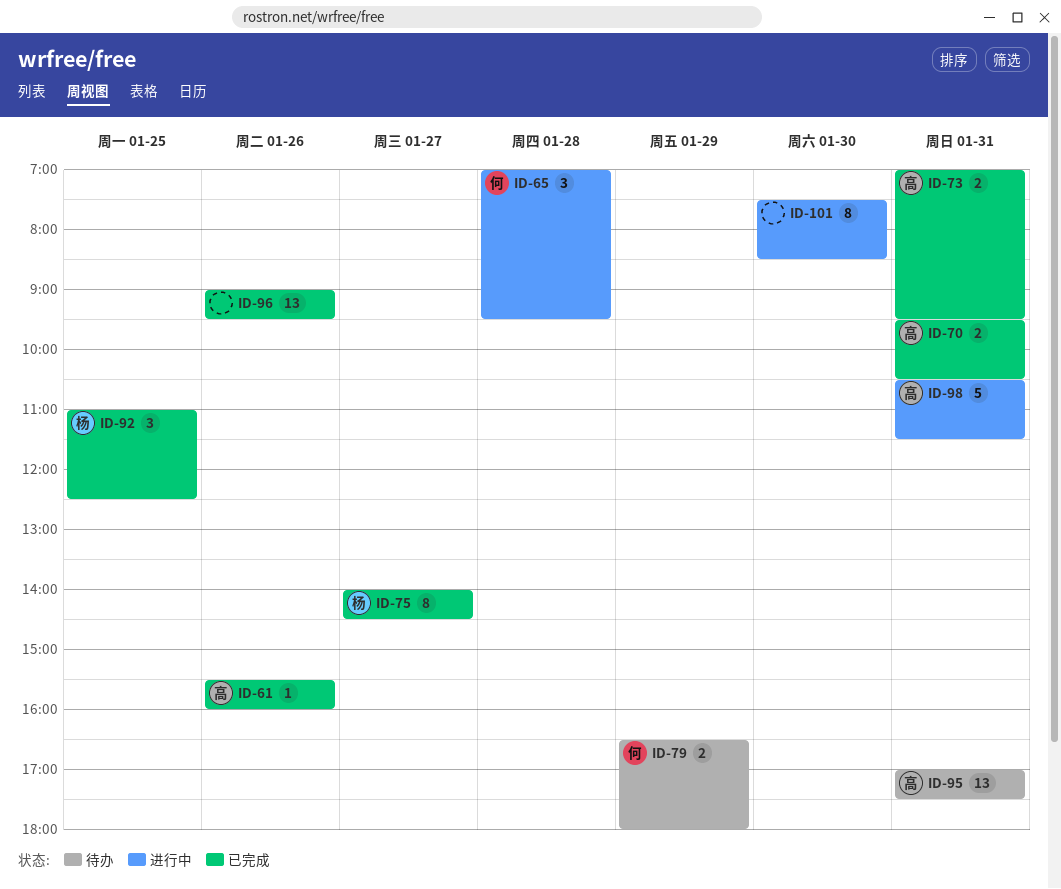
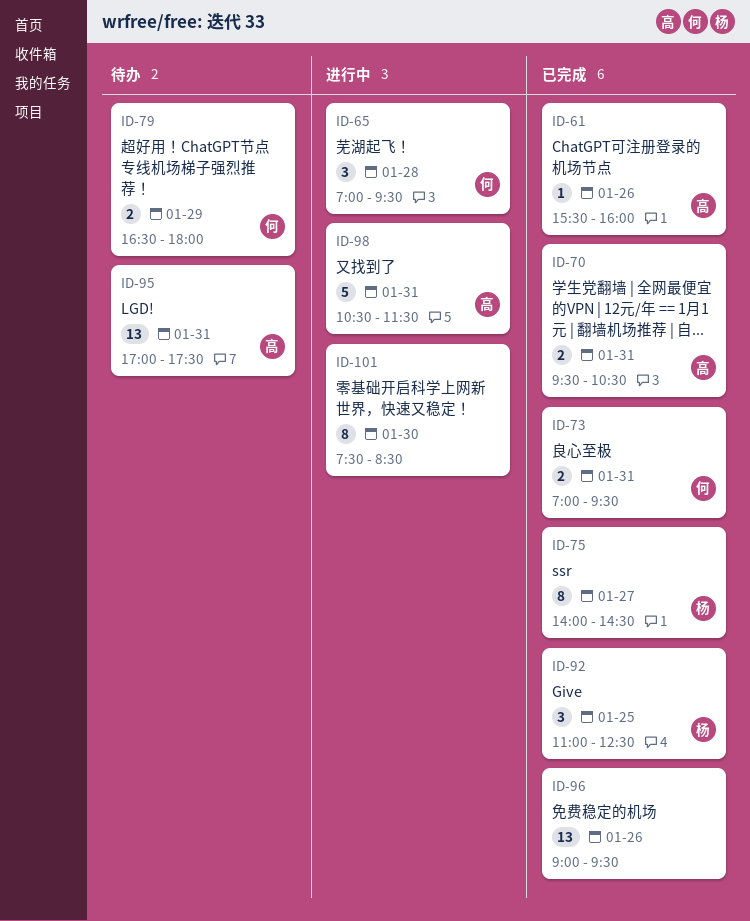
ID-73, owner: 高 -> 何

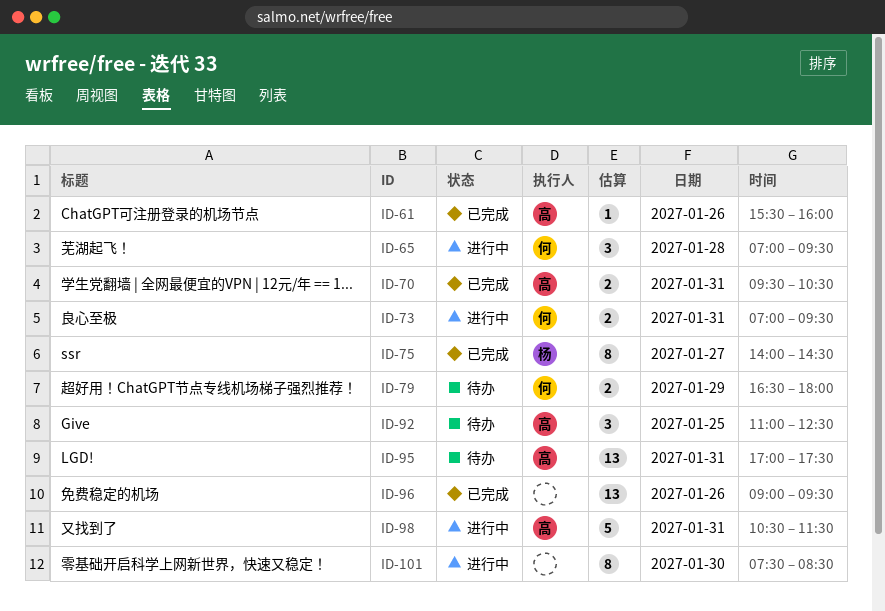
ID-73, status: 已完成 -> 进行中
ID-92, status: 已完成 -> 待办
ID-92, owner: 杨 -> 高

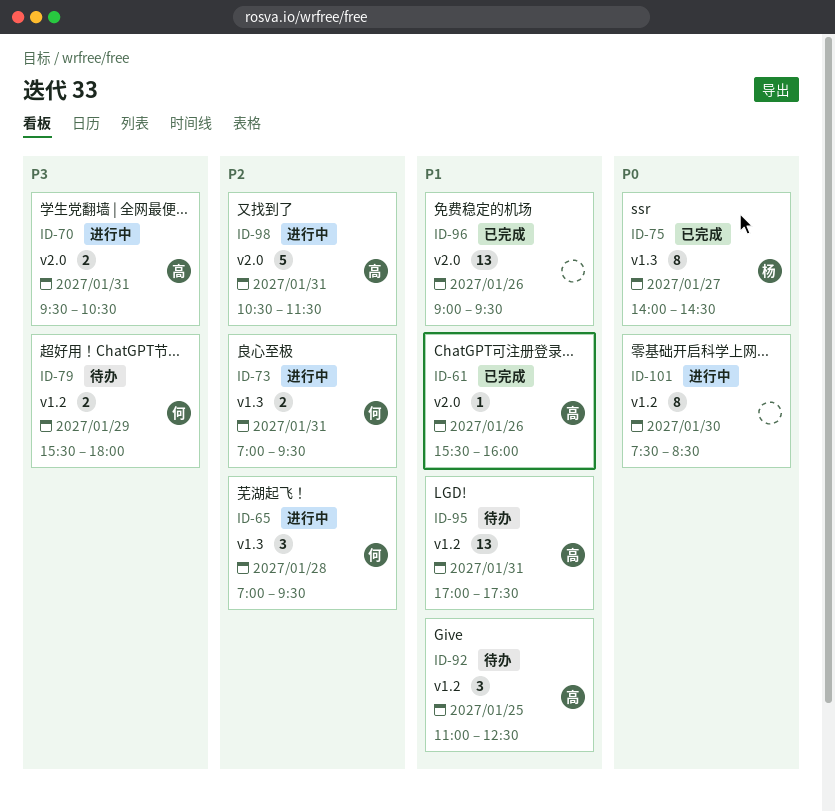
ID-70, status: 已完成 -> 进行中
ID-79, begins: 16:30 -> 15:30

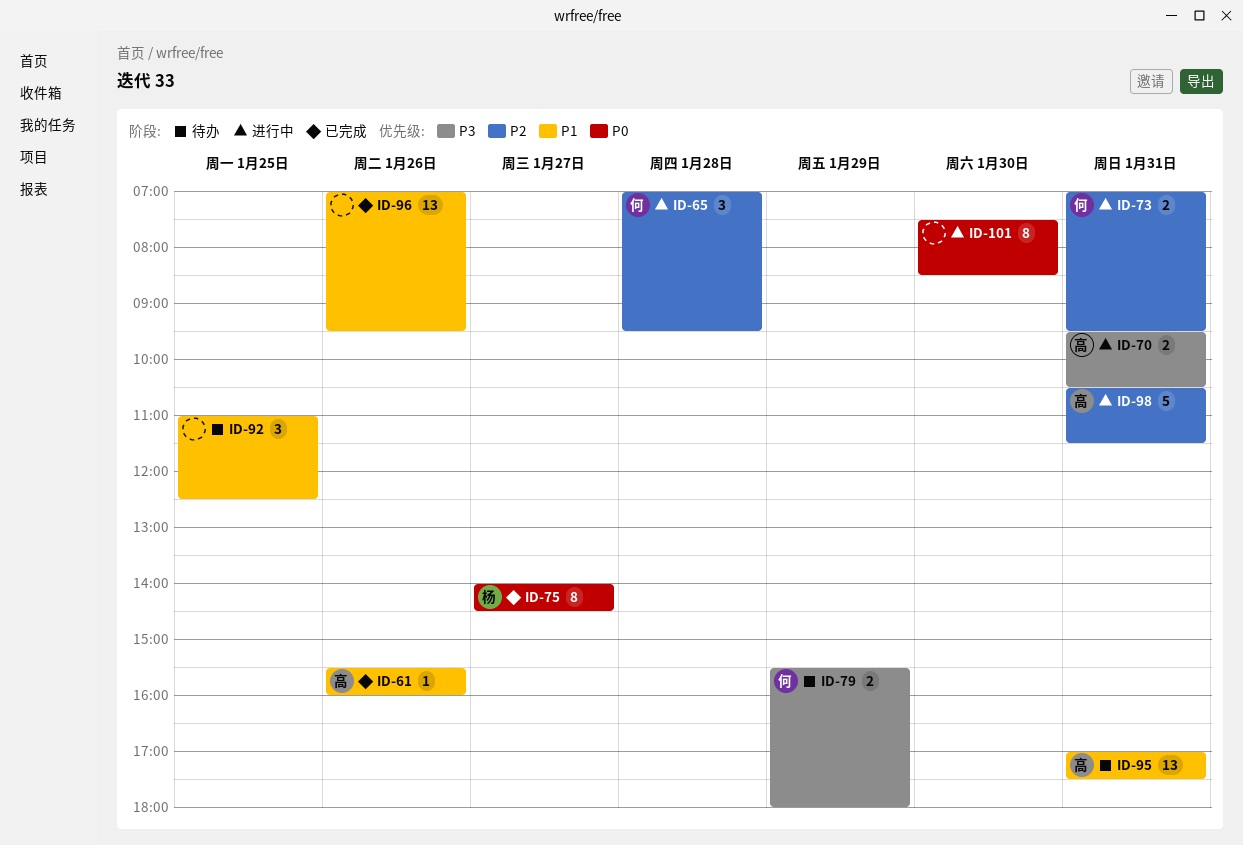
ID-92, owner: 高 -> none
ID-96, begins: 09:00 -> 07:00

